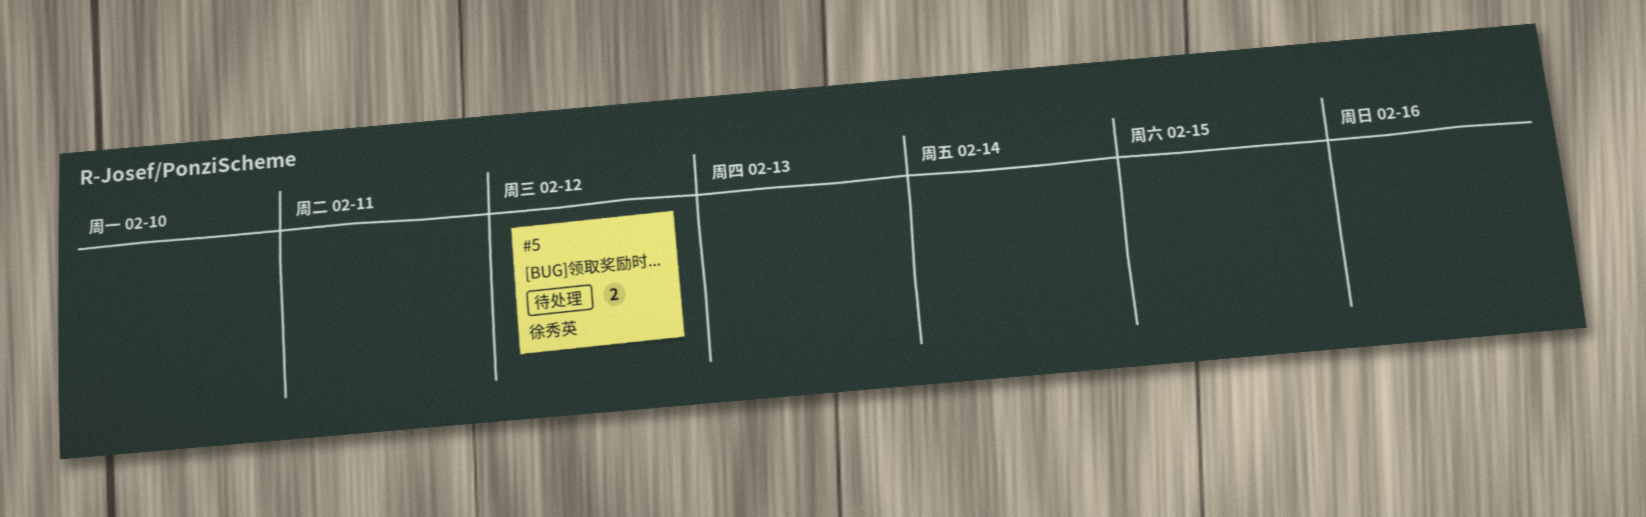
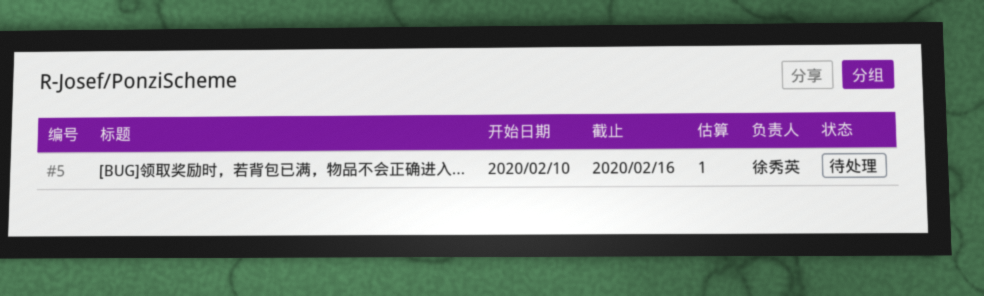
#5, estimate: 2 -> 1
#5, due: Feb 12 -> Feb 16

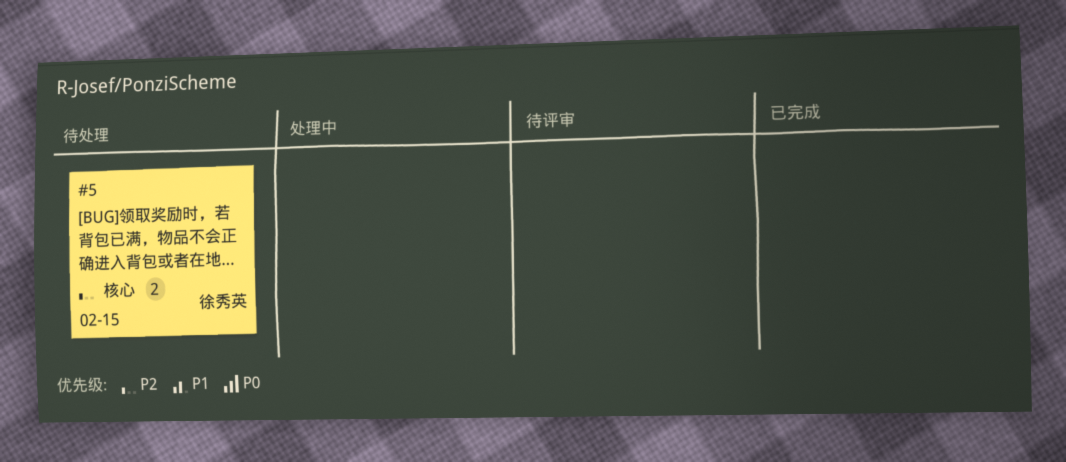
#5, estimate: 1 -> 2
#5, due: Feb 16 -> Feb 15

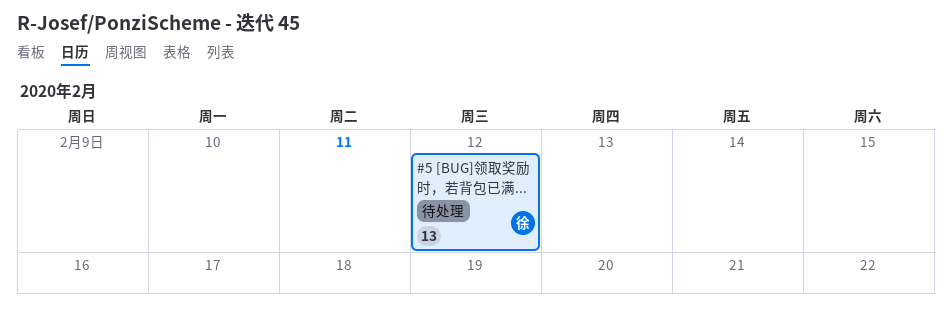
#5, estimate: 2 -> 13
#5, due: Feb 15 -> Feb 12

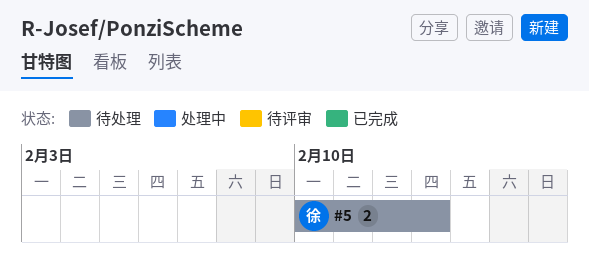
#5, estimate: 13 -> 2
#5, due: Feb 12 -> Feb 13

